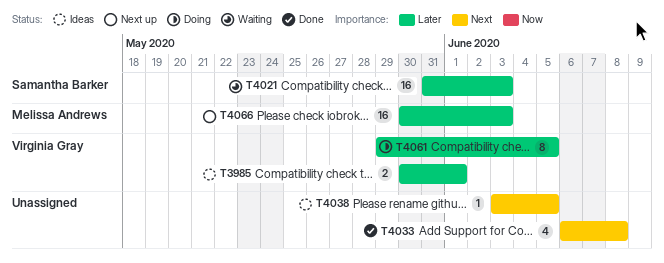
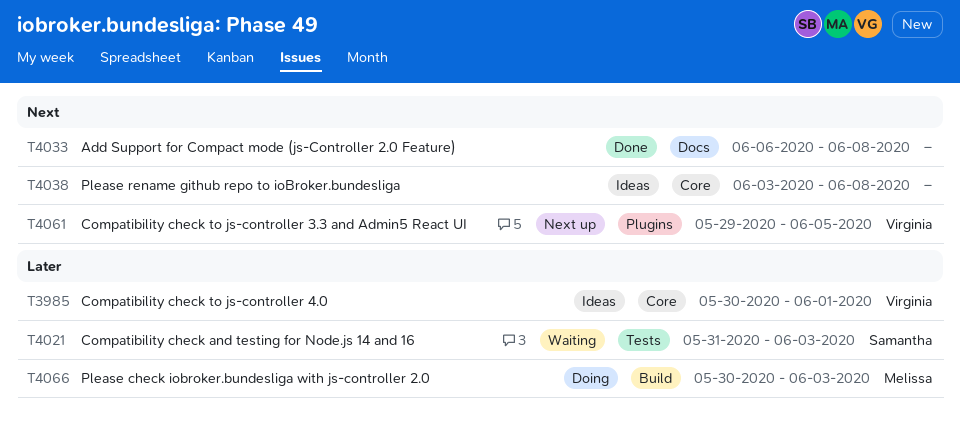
T4038, due: Jun 5 -> Jun 8
T4061, status: Doing -> Next up
T4061, priority: Later -> Next
T4066, status: Next up -> Doing

